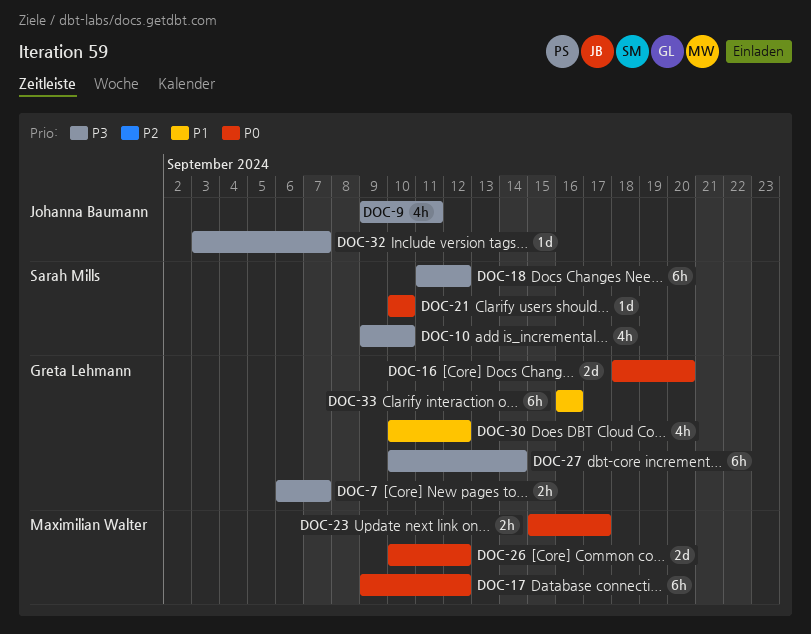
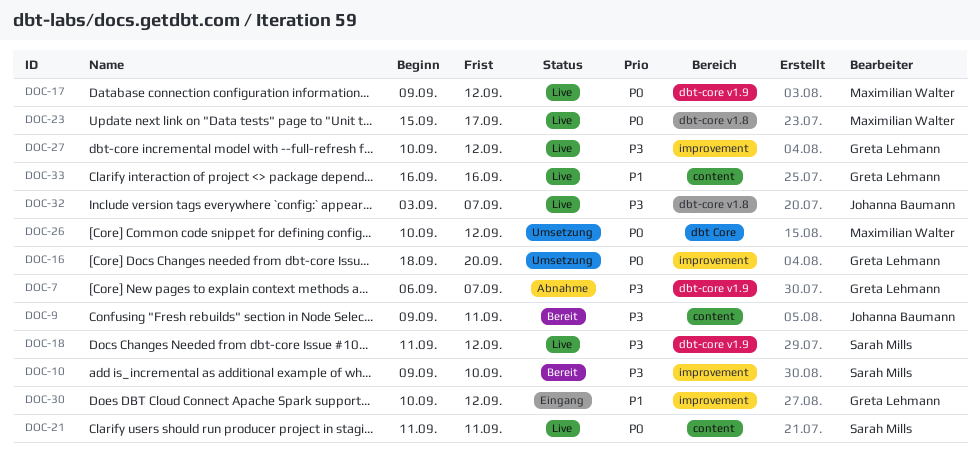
DOC-21, start: Sep 10 -> Sep 11
DOC-21, due: Sep 10 -> Sep 11
DOC-27, due: Sep 14 -> Sep 12

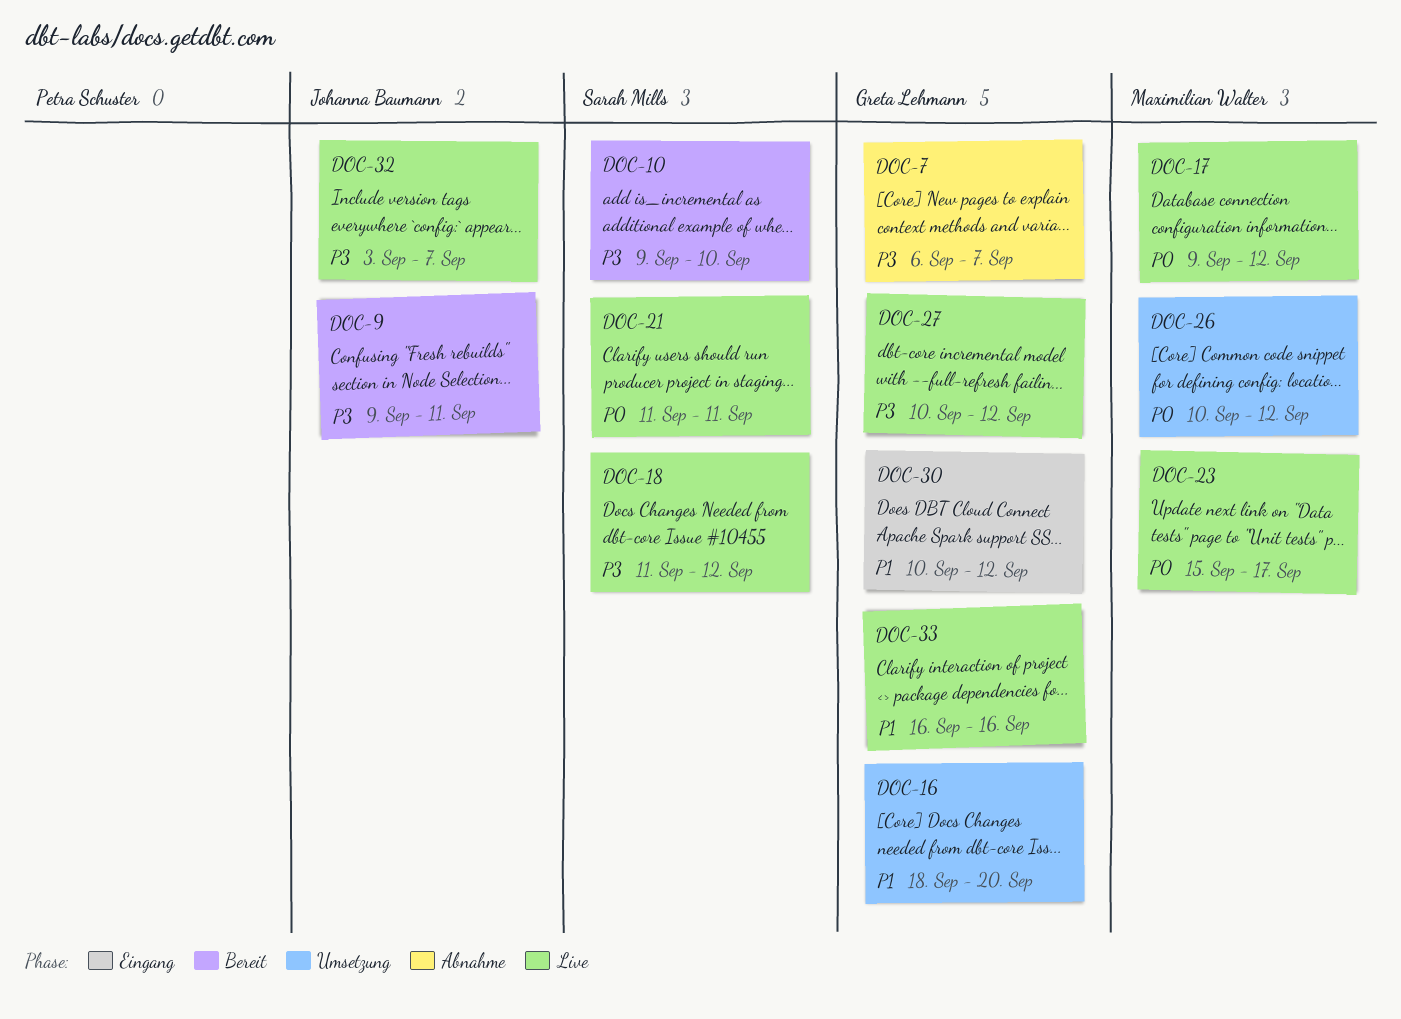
DOC-16, priority: P0 -> P1

